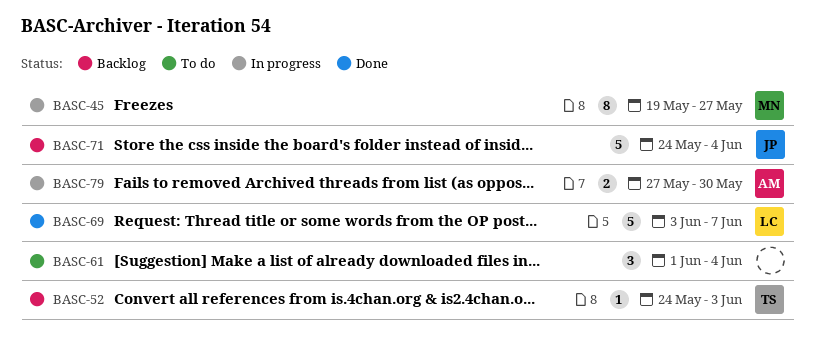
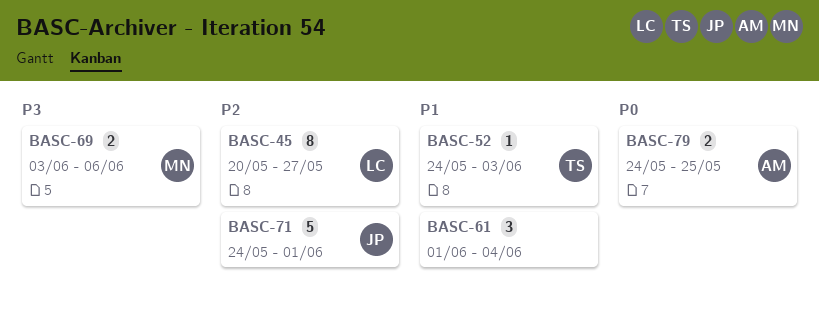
BASC-45, owner: MN -> LC
BASC-45, start: May 19 -> May 20
BASC-69, owner: LC -> MN
BASC-69, estimate: 5 -> 2
BASC-69, due: Jun 7 -> Jun 6
BASC-71, due: Jun 4 -> Jun 1
BASC-79, start: May 27 -> May 24
BASC-79, due: May 30 -> May 25

